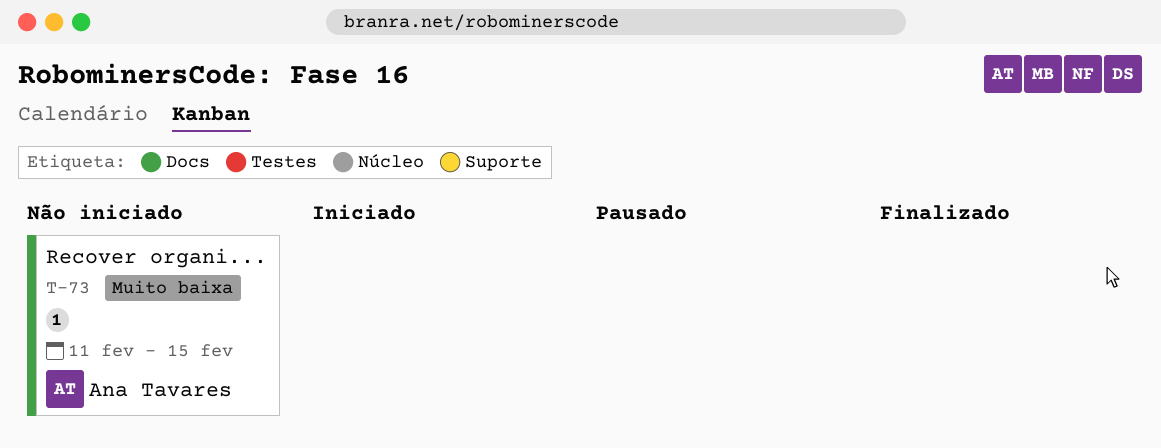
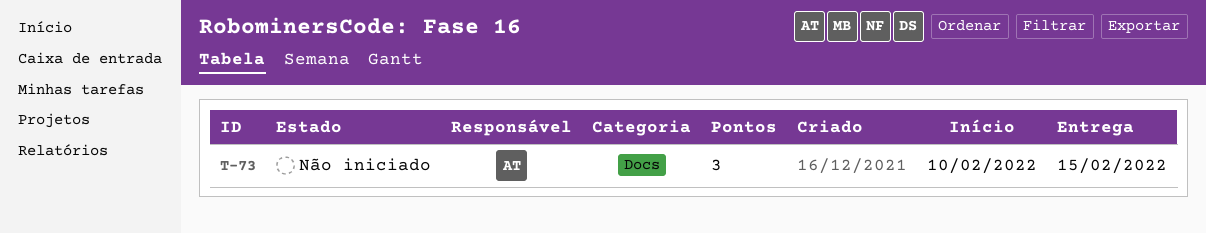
T-73, estimate: 1 -> 3
T-73, start: Feb 11 -> Feb 10

